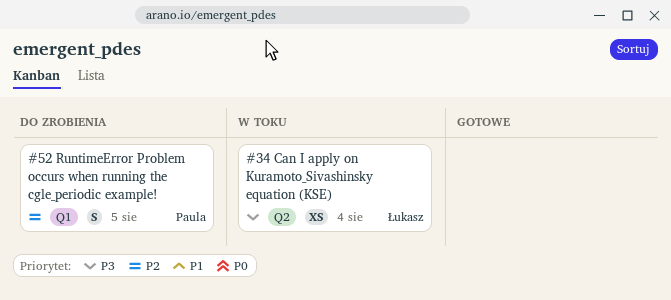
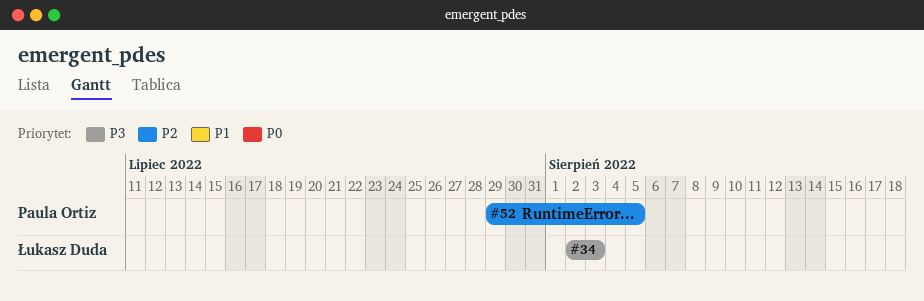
#34, due: Aug 4 -> Aug 3

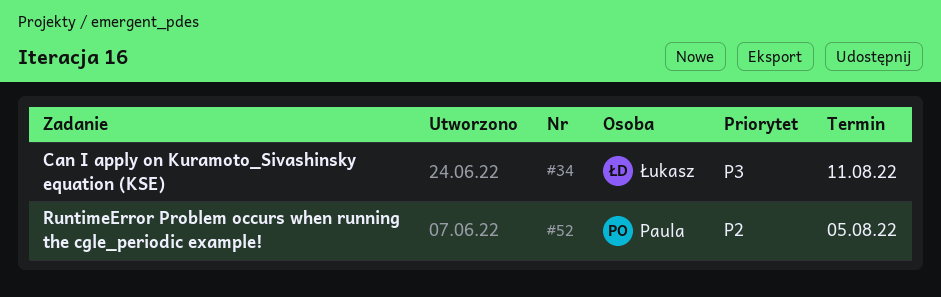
#34, due: Aug 3 -> Aug 11

